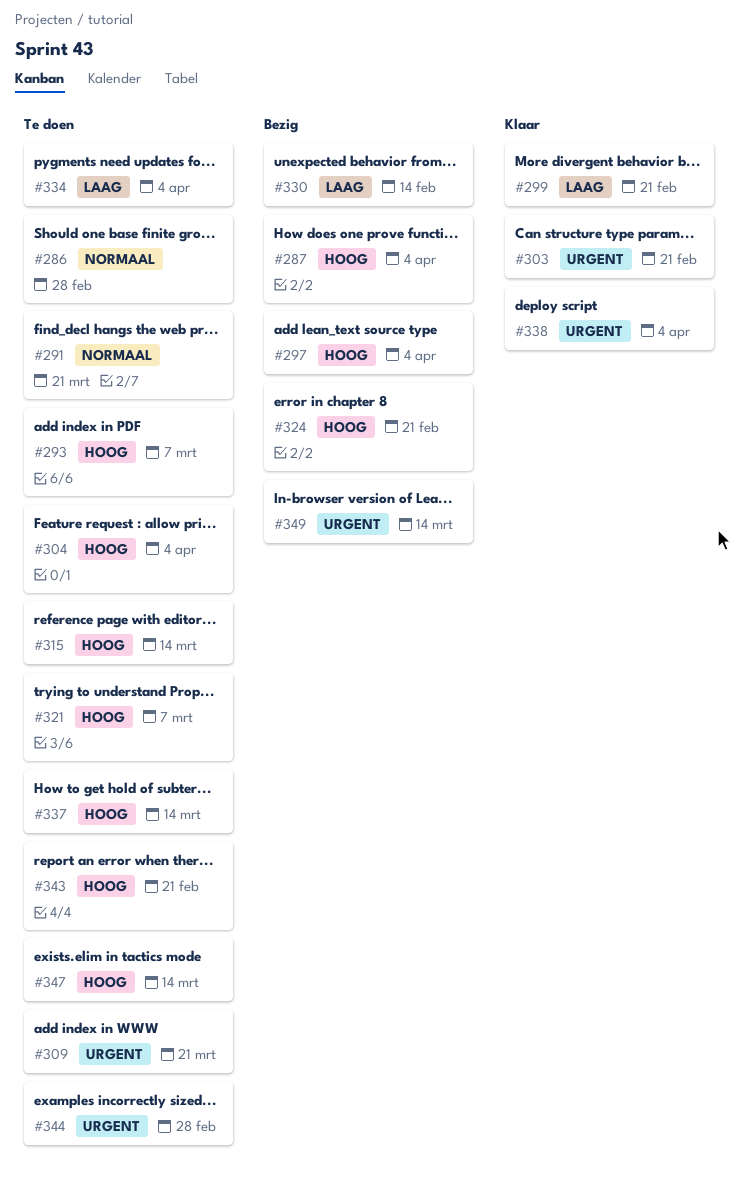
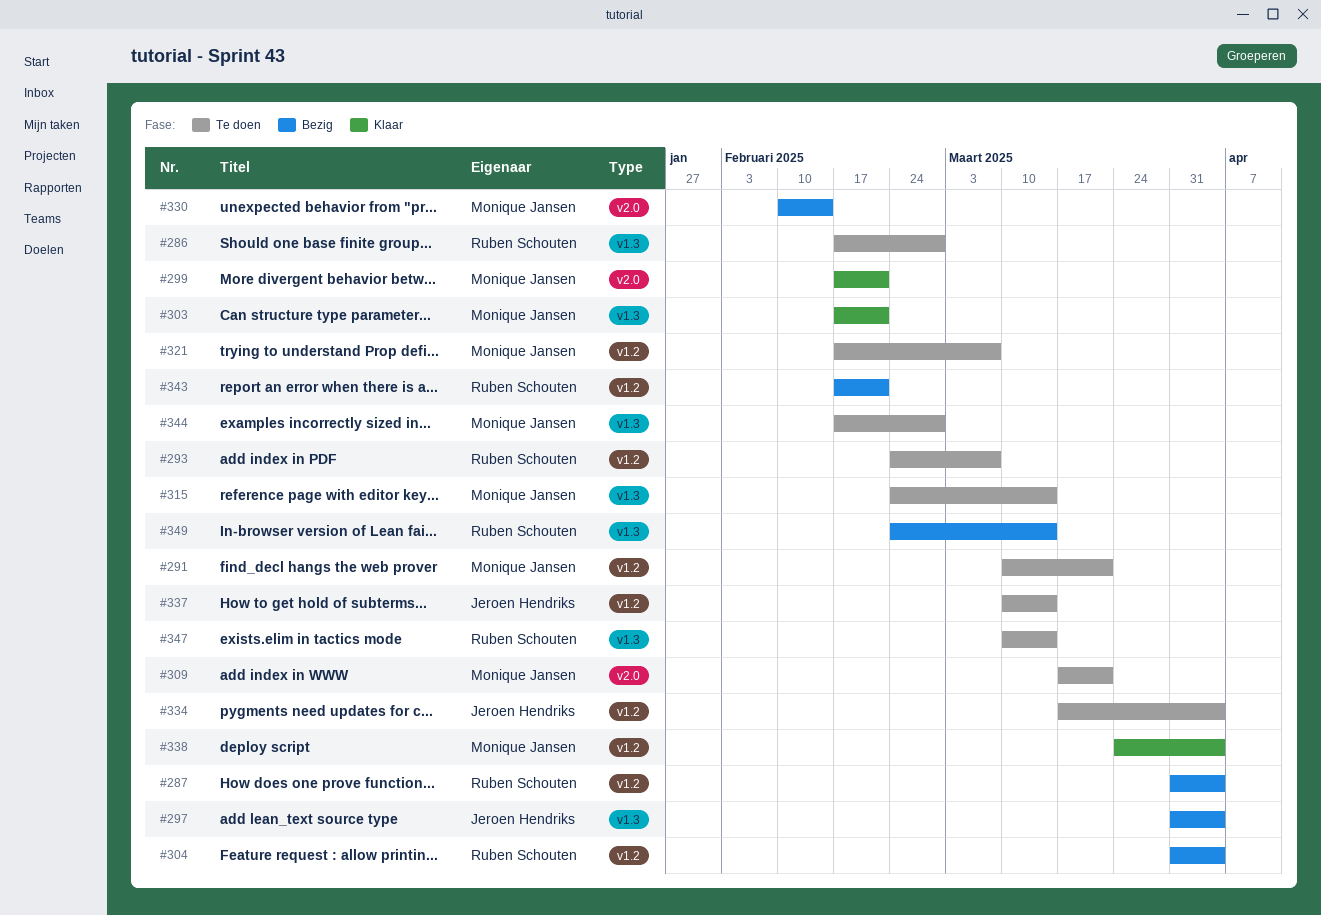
#304, status: Te doen -> Bezig
#324: present -> none
#343, status: Te doen -> Bezig

